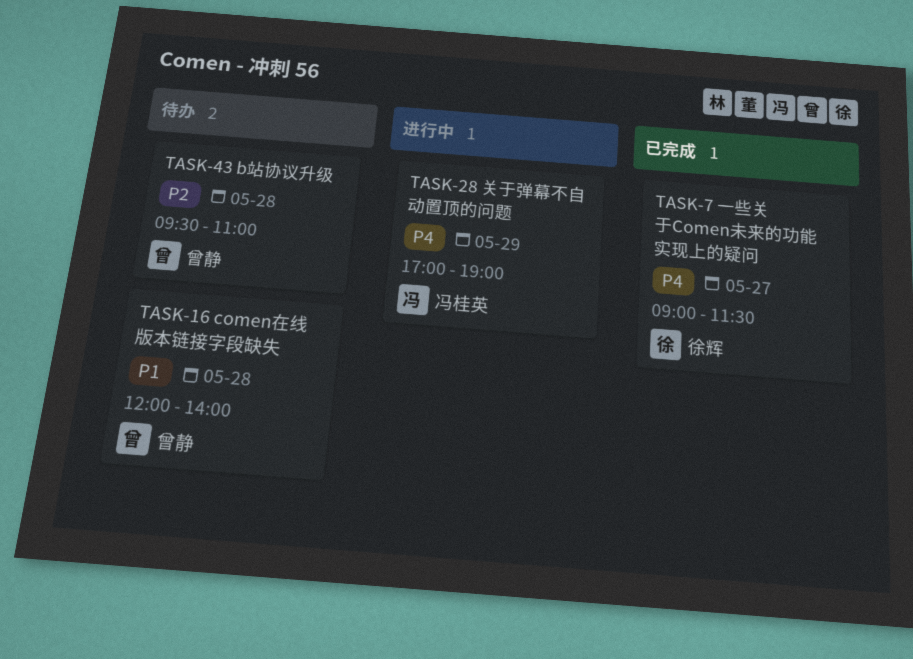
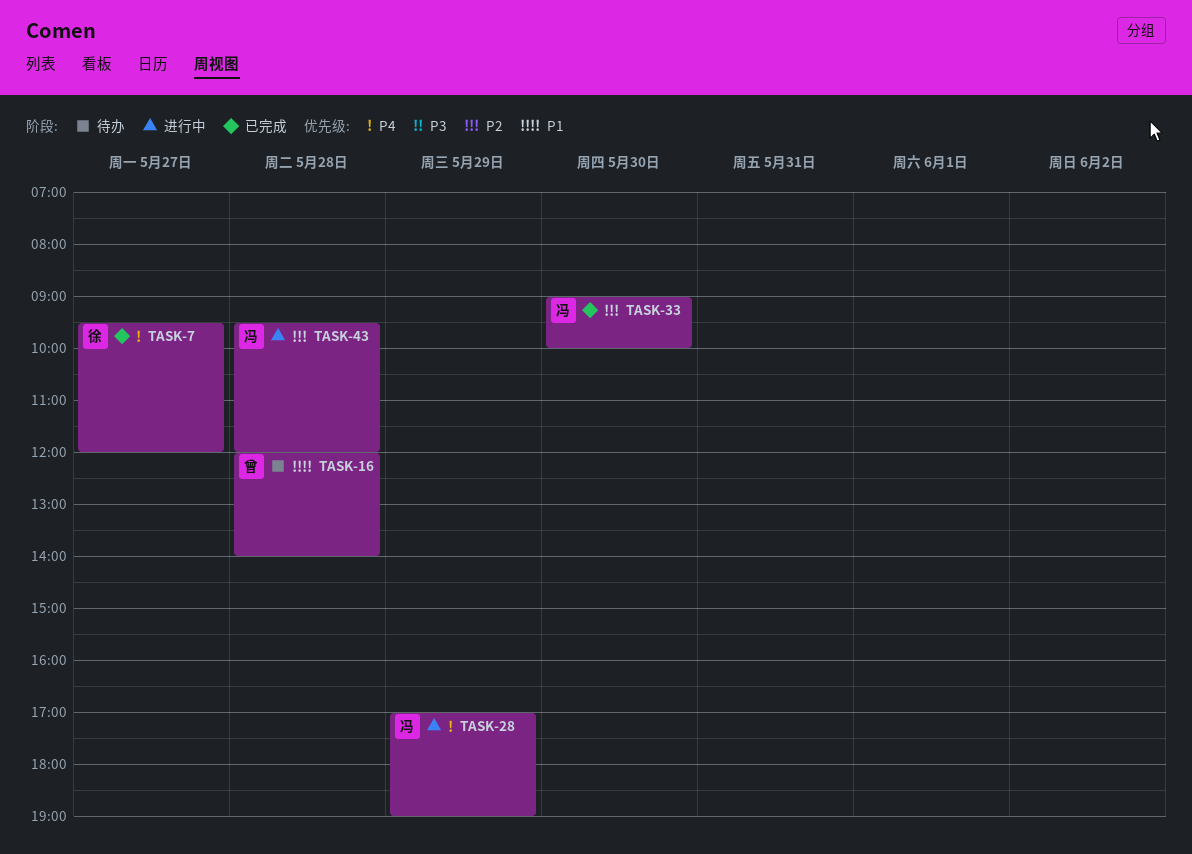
TASK-7, begins: 09:00 -> 09:30
TASK-7, ends: 11:30 -> 12:00
TASK-33: none -> present
TASK-43, status: 待办 -> 进行中
TASK-43, owner: 曾静 -> 冯桂英
TASK-43, ends: 11:00 -> 12:00

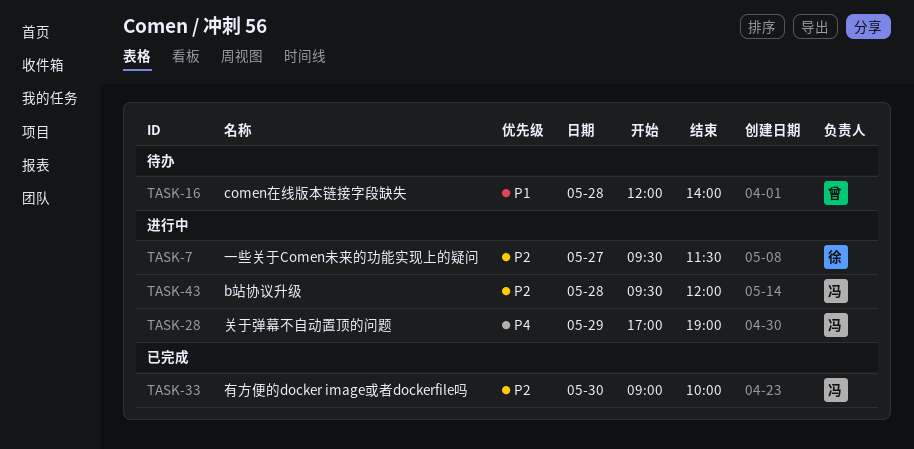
TASK-7, status: 已完成 -> 进行中
TASK-7, priority: P4 -> P2
TASK-7, ends: 12:00 -> 11:30

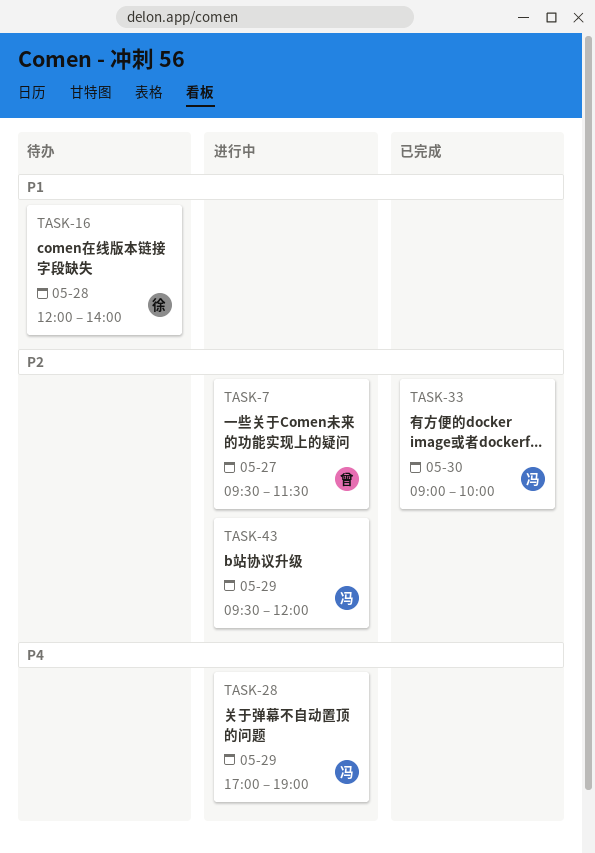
TASK-7, owner: 徐 -> 曾
TASK-16, owner: 曾 -> 徐
TASK-43, day: May 28 -> May 29

